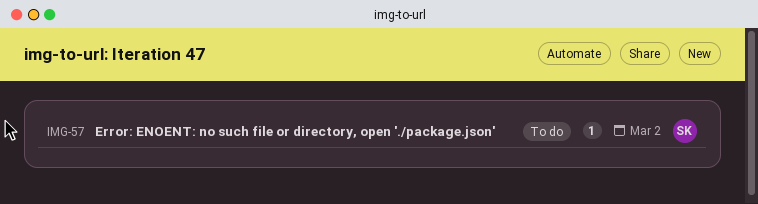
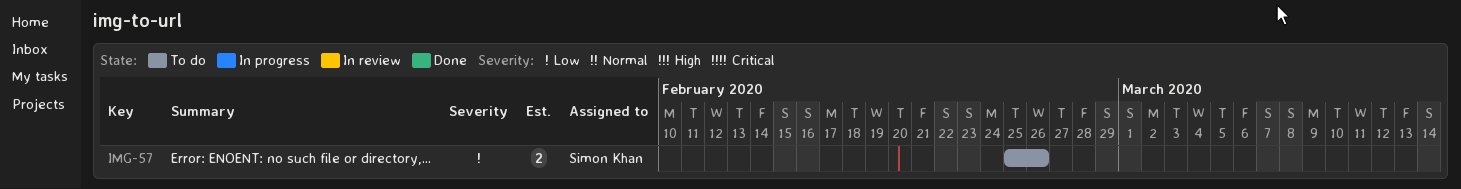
IMG-57, estimate: 1 -> 2
IMG-57, due: Mar 2 -> Feb 26

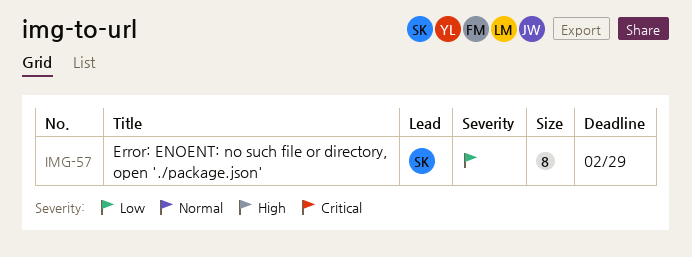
IMG-57, estimate: 2 -> 8
IMG-57, due: Feb 26 -> Feb 29

